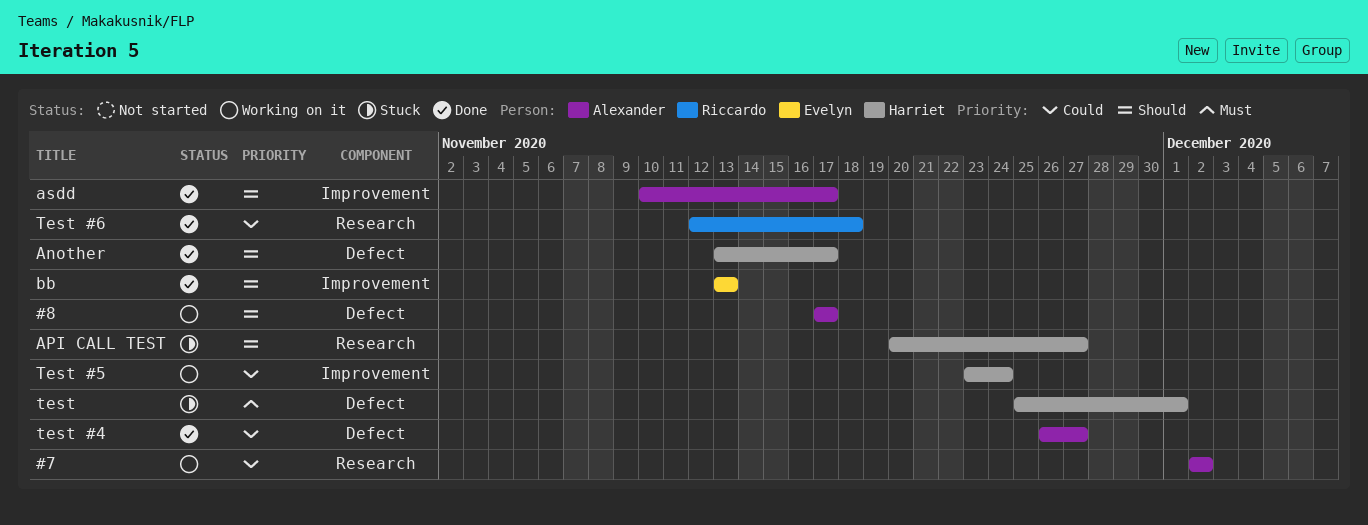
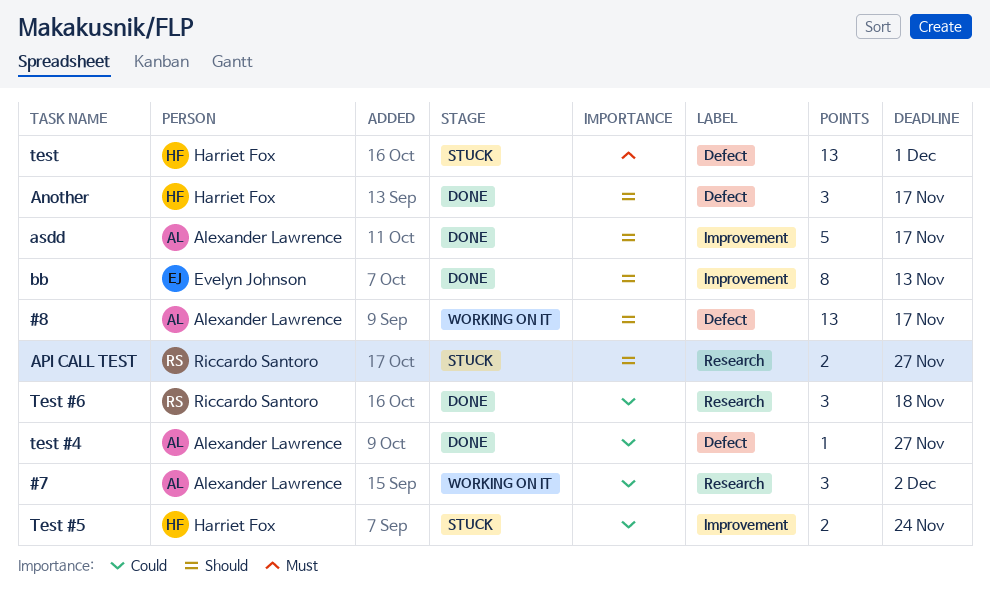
API CALL TEST, owner: Harriet Fox -> Riccardo Santoro
Test #5, status: Working on it -> Stuck

